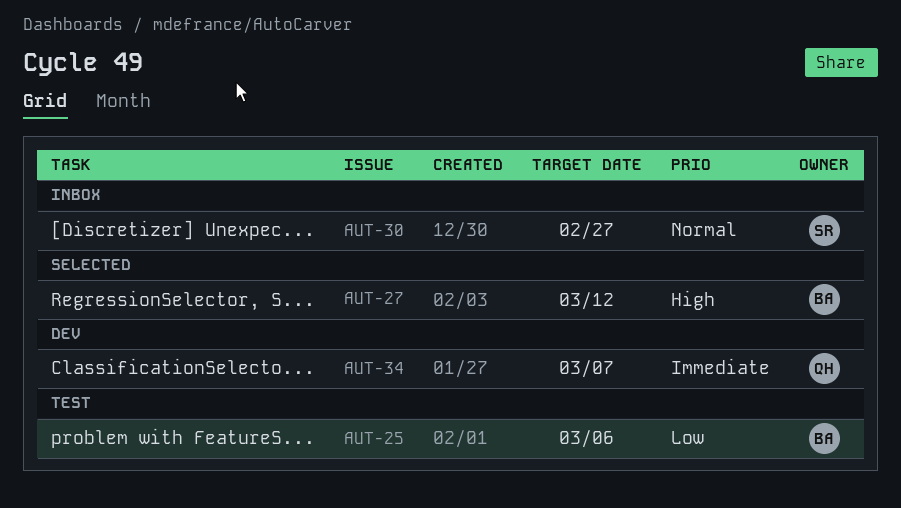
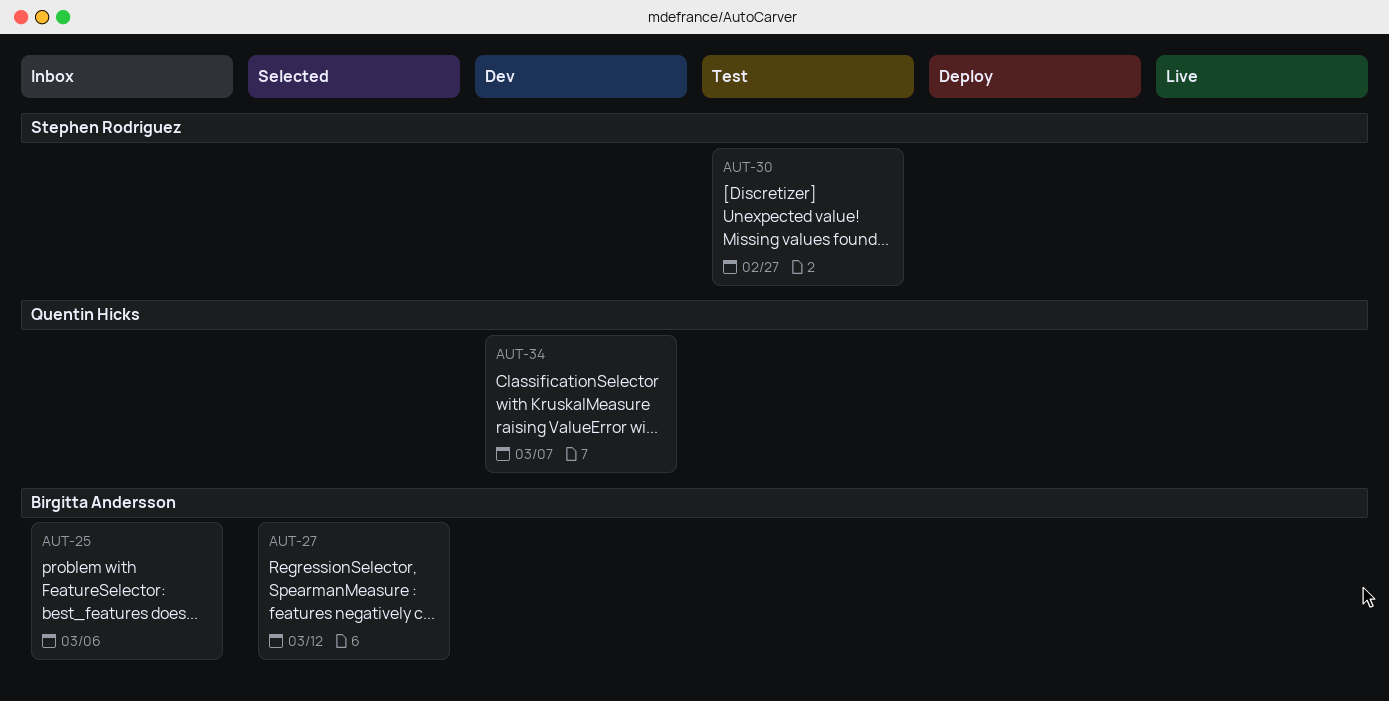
AUT-25, status: Test -> Inbox
AUT-30, status: Inbox -> Test

